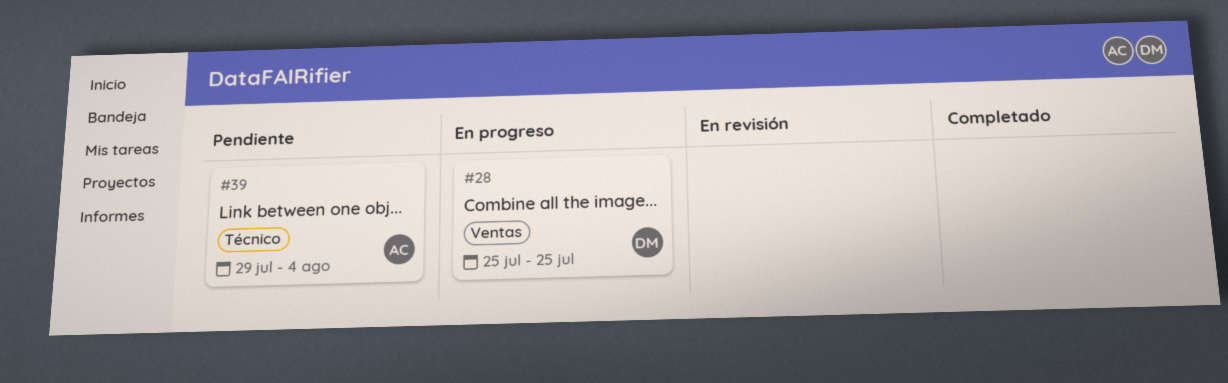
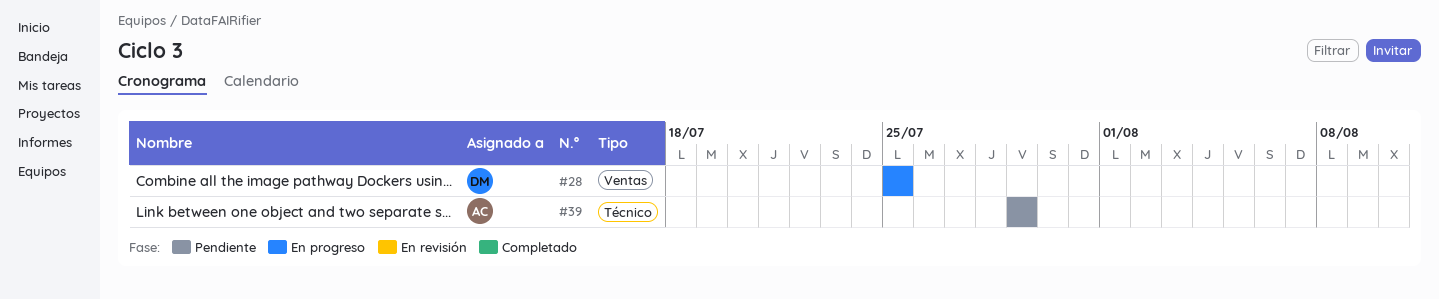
#39, due: Aug 4 -> Jul 29

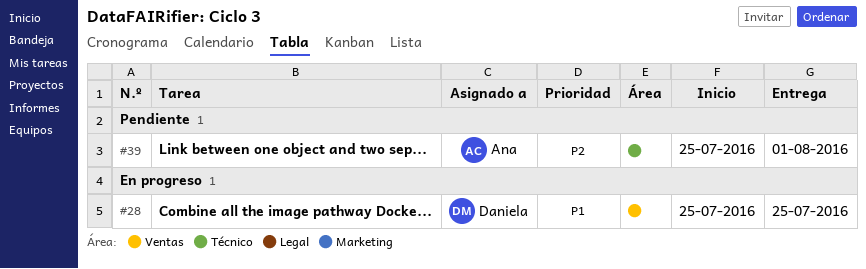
#39, start: Jul 29 -> Jul 25
#39, due: Jul 29 -> Aug 1

